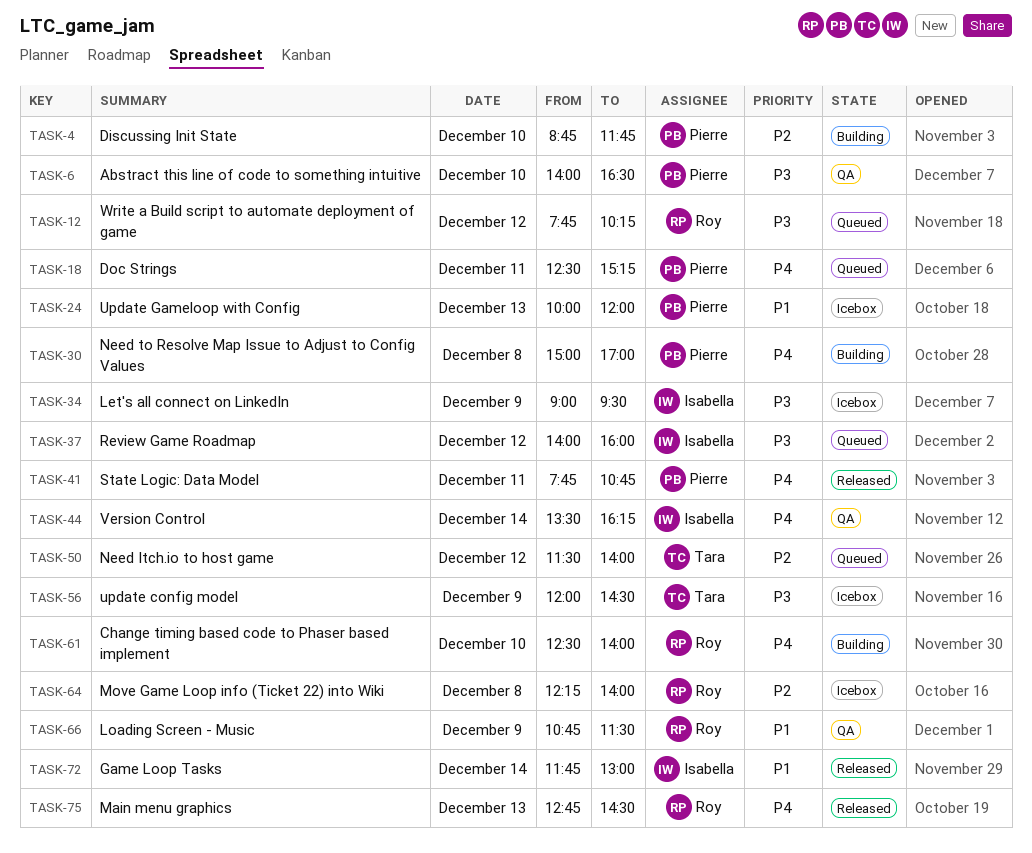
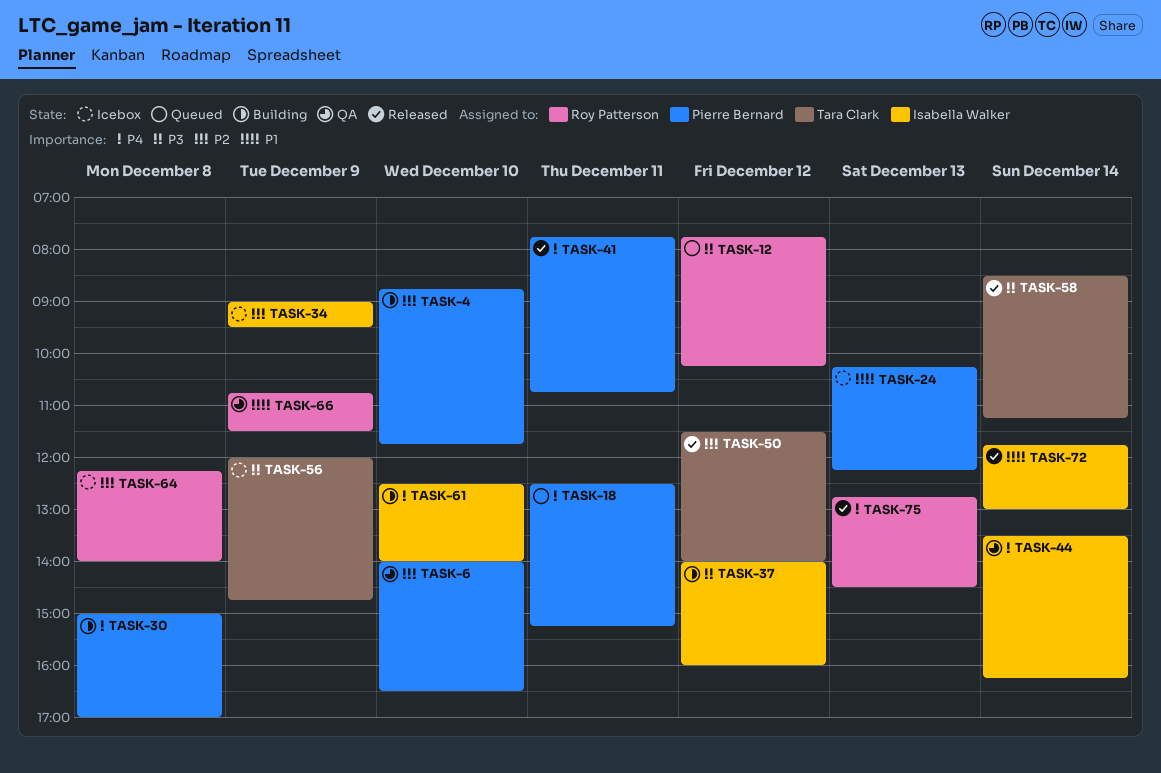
TASK-6, priority: P3 -> P2
TASK-24, begins: 10:00 -> 10:15
TASK-24, ends: 12:00 -> 12:15
TASK-34, priority: P3 -> P2
TASK-37, status: Queued -> Building
TASK-50, status: Queued -> Released
TASK-56, ends: 14:30 -> 14:45
TASK-58: none -> present
TASK-61, owner: Roy Patterson -> Isabella Walker

